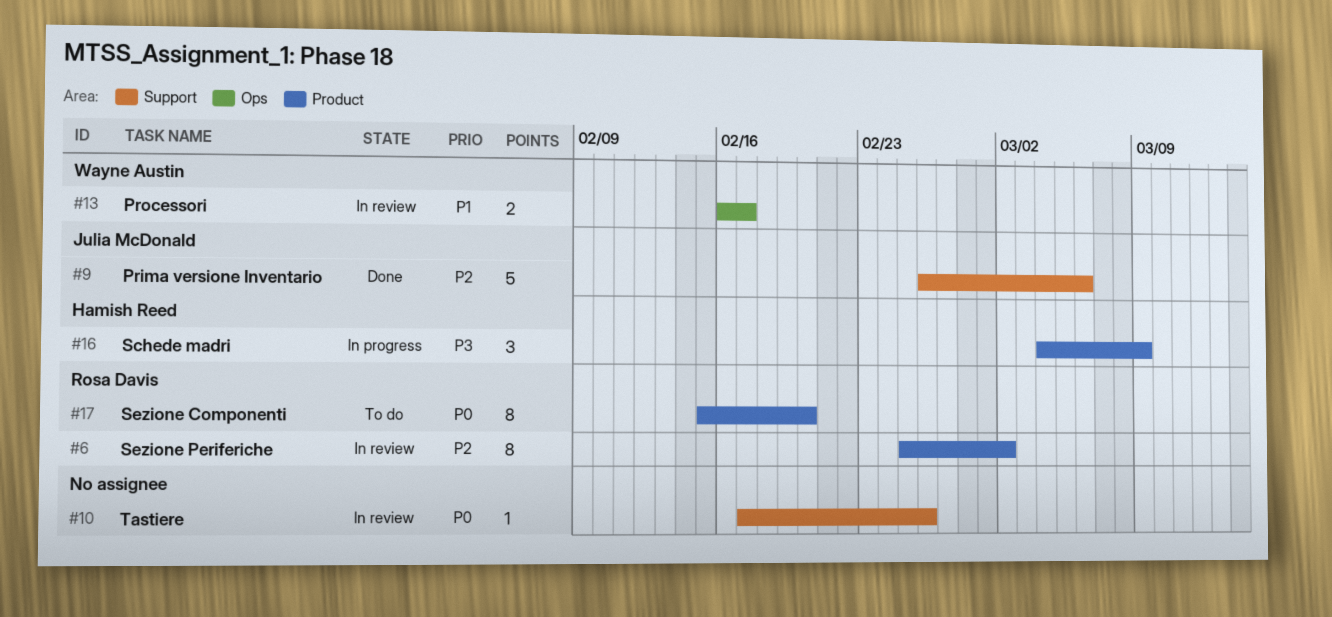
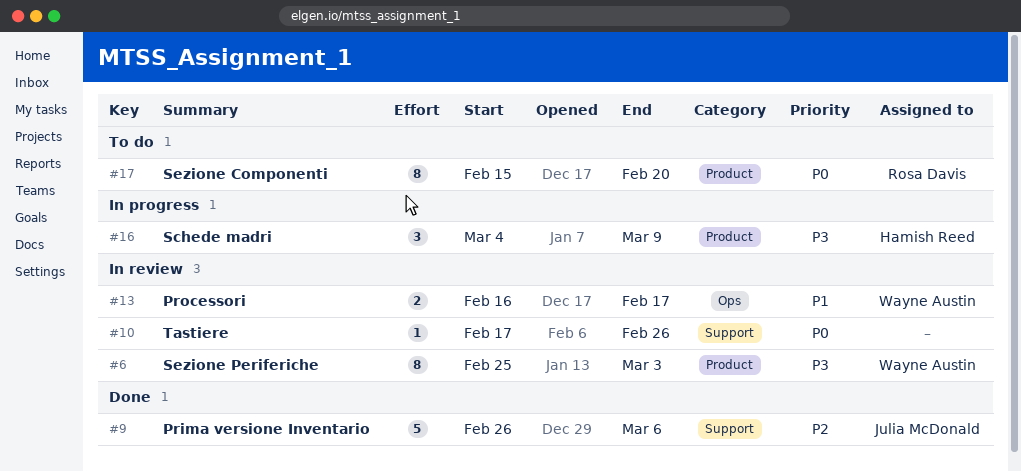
#6, owner: Rosa Davis -> Wayne Austin
#6, priority: P2 -> P3
#6, due: Mar 2 -> Mar 3

